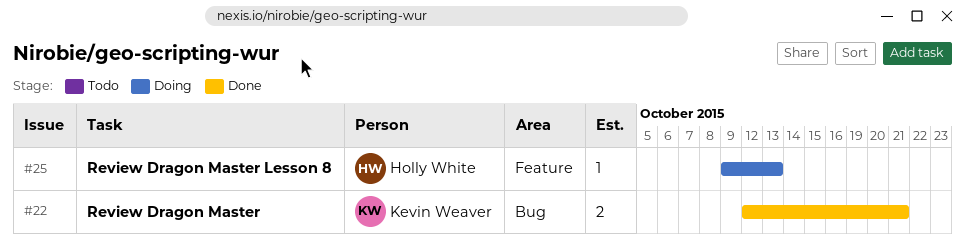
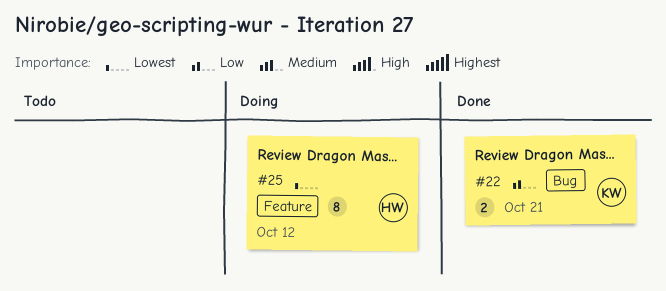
#25, estimate: 1 -> 8
#25, due: Oct 13 -> Oct 12

